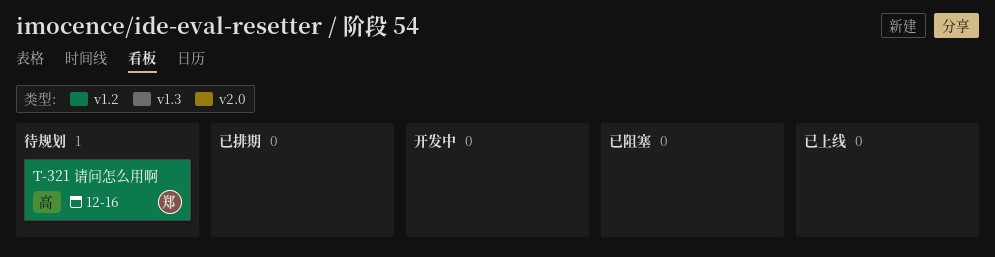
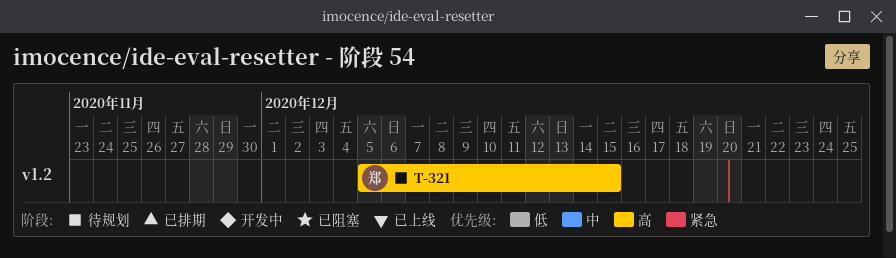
T-321, due: Dec 16 -> Dec 15

